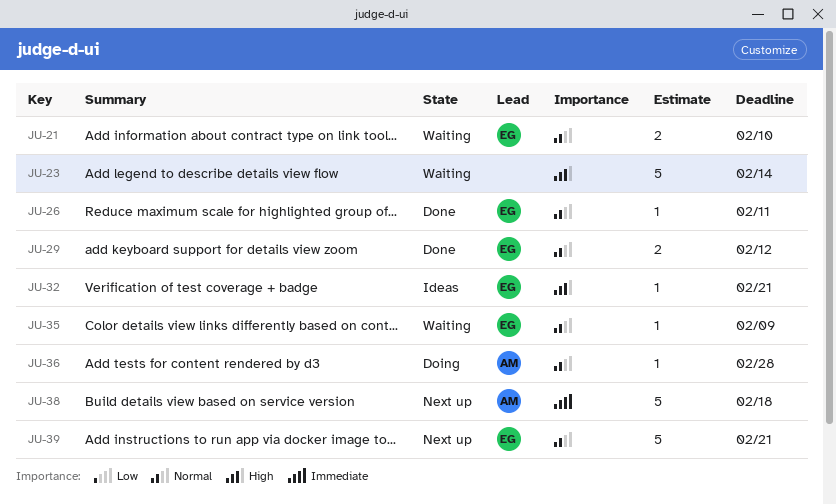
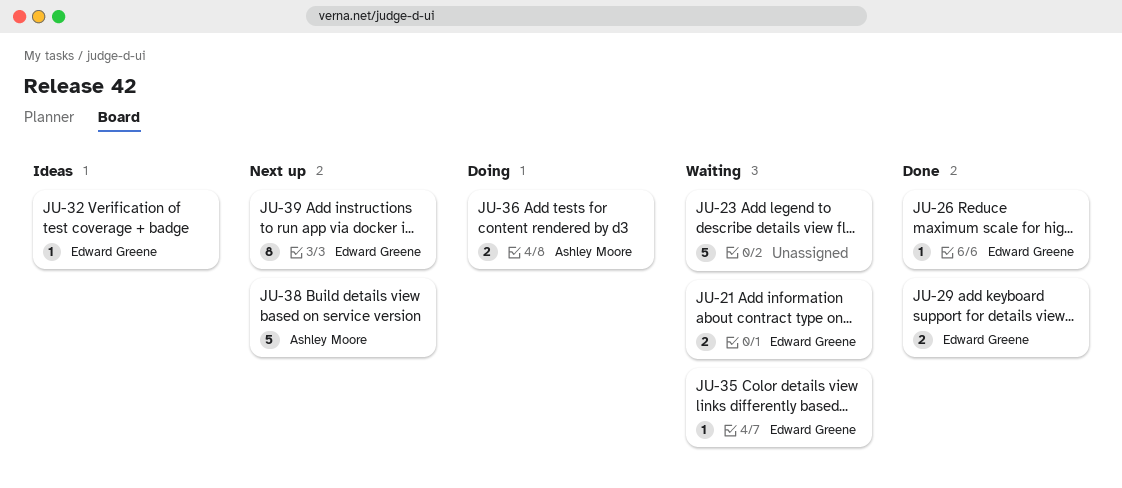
JU-36, estimate: 1 -> 2
JU-39, estimate: 5 -> 8

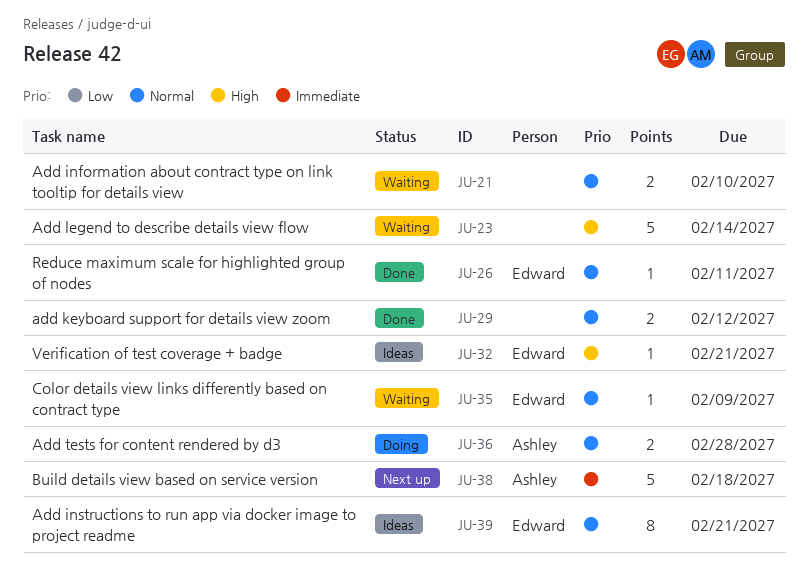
JU-21, owner: Edward Greene -> none
JU-29, owner: Edward Greene -> none
JU-39, status: Next up -> Ideas

